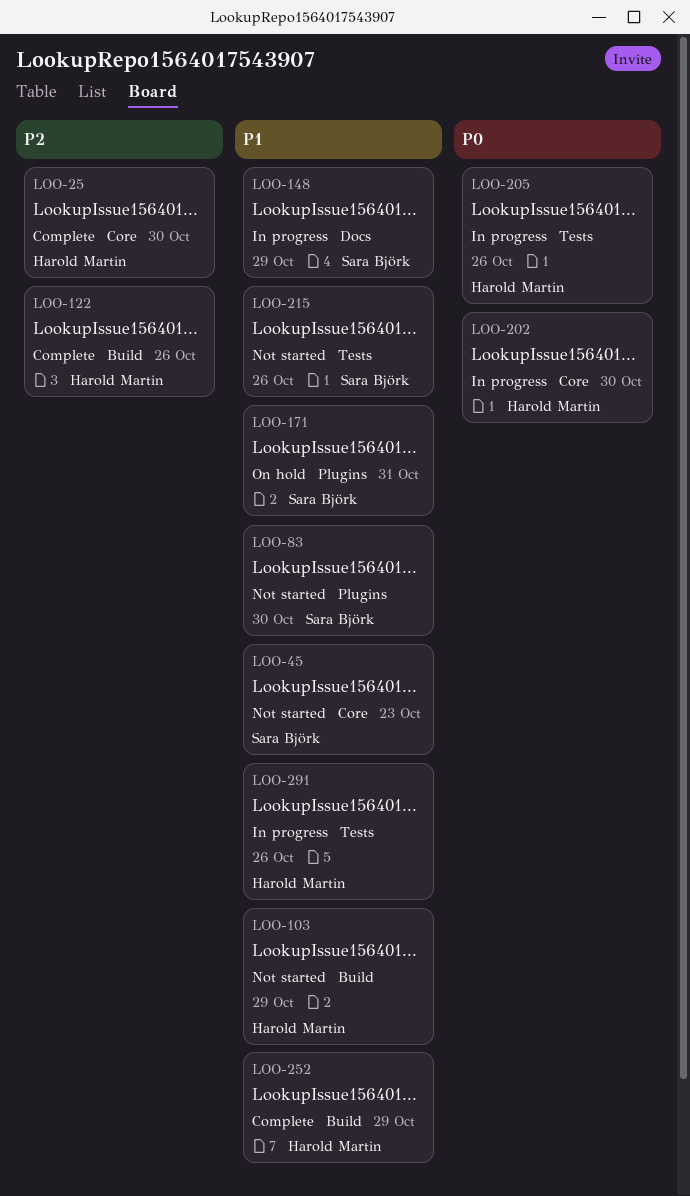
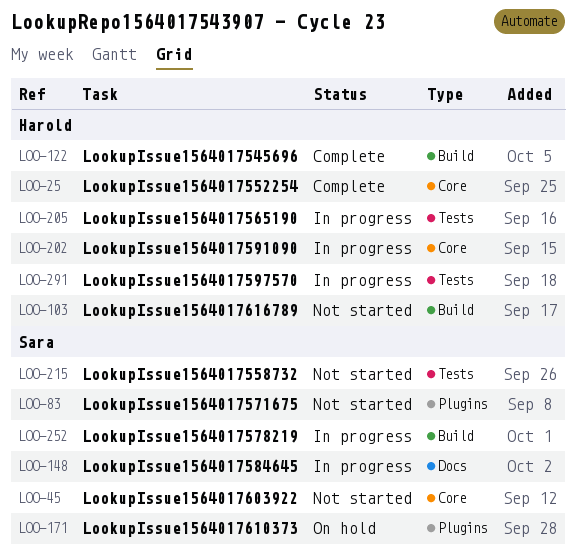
LOO-252, status: Complete -> In progress
LOO-252, owner: Harold Martin -> Sara Björk

